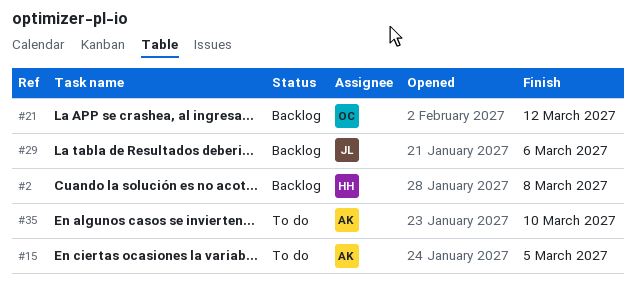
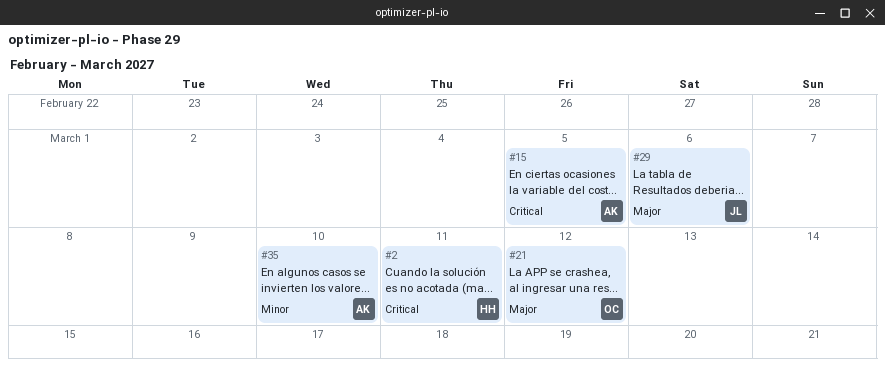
#2, due: Mar 8 -> Mar 11

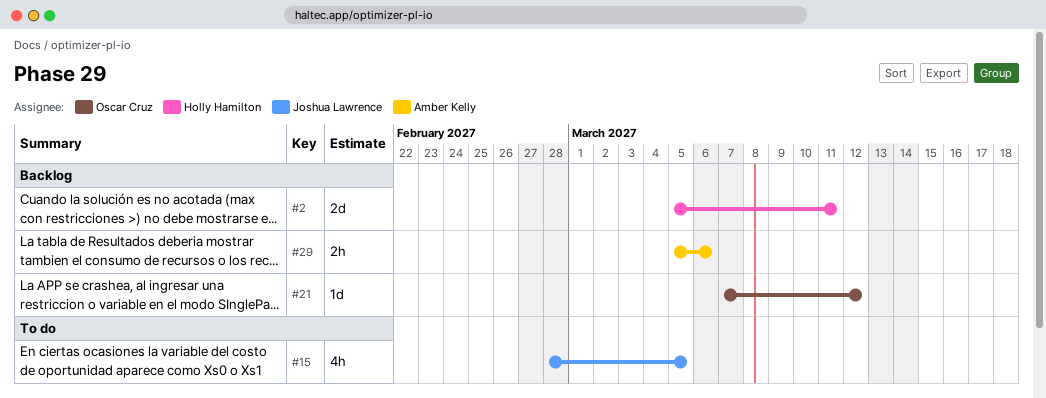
#15, owner: Amber Kelly -> Joshua Lawrence
#29, owner: Joshua Lawrence -> Amber Kelly
#35: present -> none

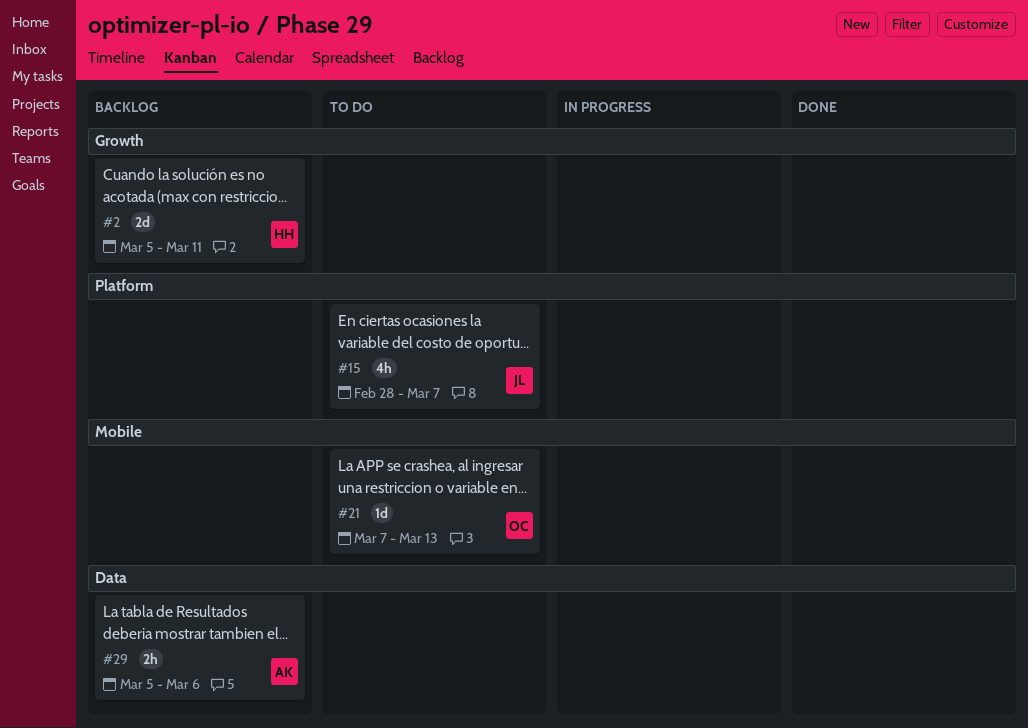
#15, due: Mar 5 -> Mar 7
#21, status: Backlog -> To do
#21, due: Mar 12 -> Mar 13

